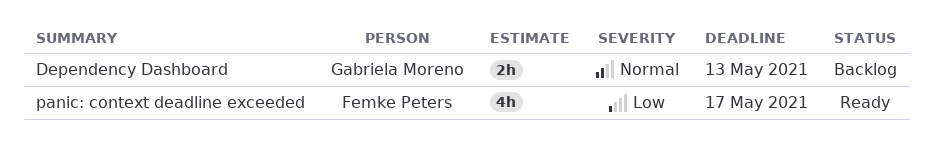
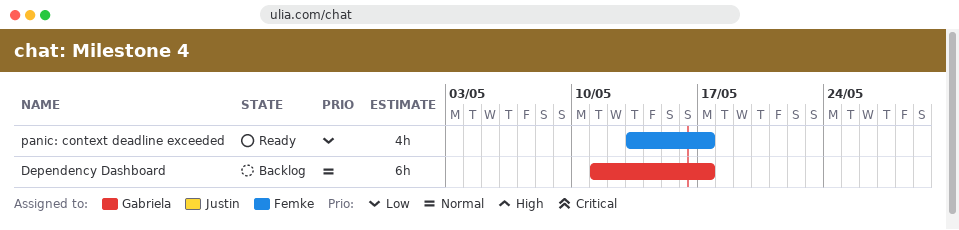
Dependency Dashboard, estimate: 2h -> 6h
Dependency Dashboard, due: May 13 -> May 17

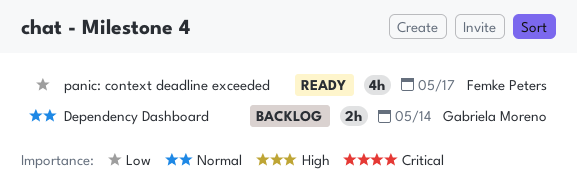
Dependency Dashboard, estimate: 6h -> 2h
Dependency Dashboard, due: May 17 -> May 14

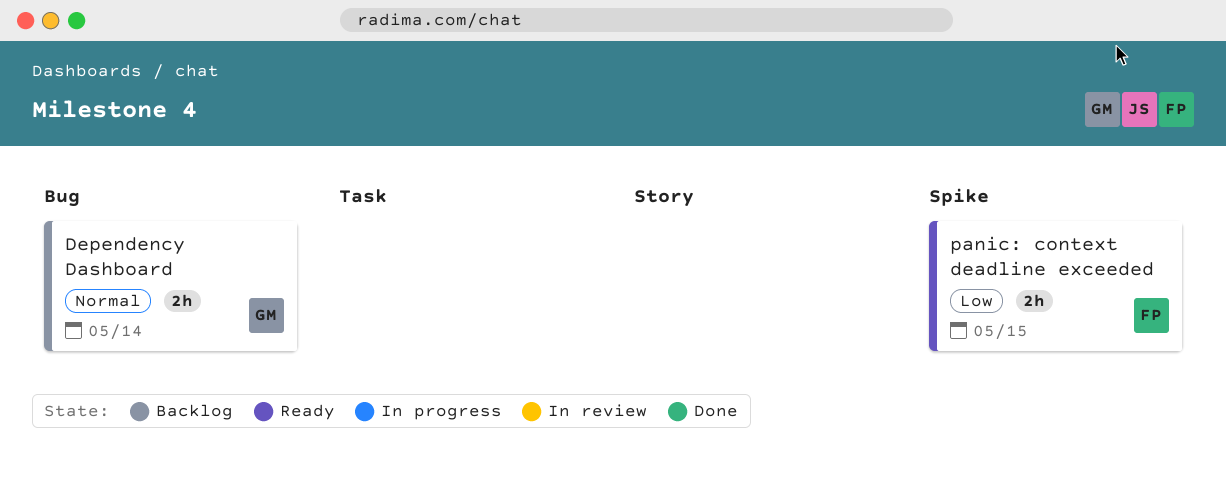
panic: context deadline exceeded, estimate: 4h -> 2h
panic: context deadline exceeded, due: May 17 -> May 15

